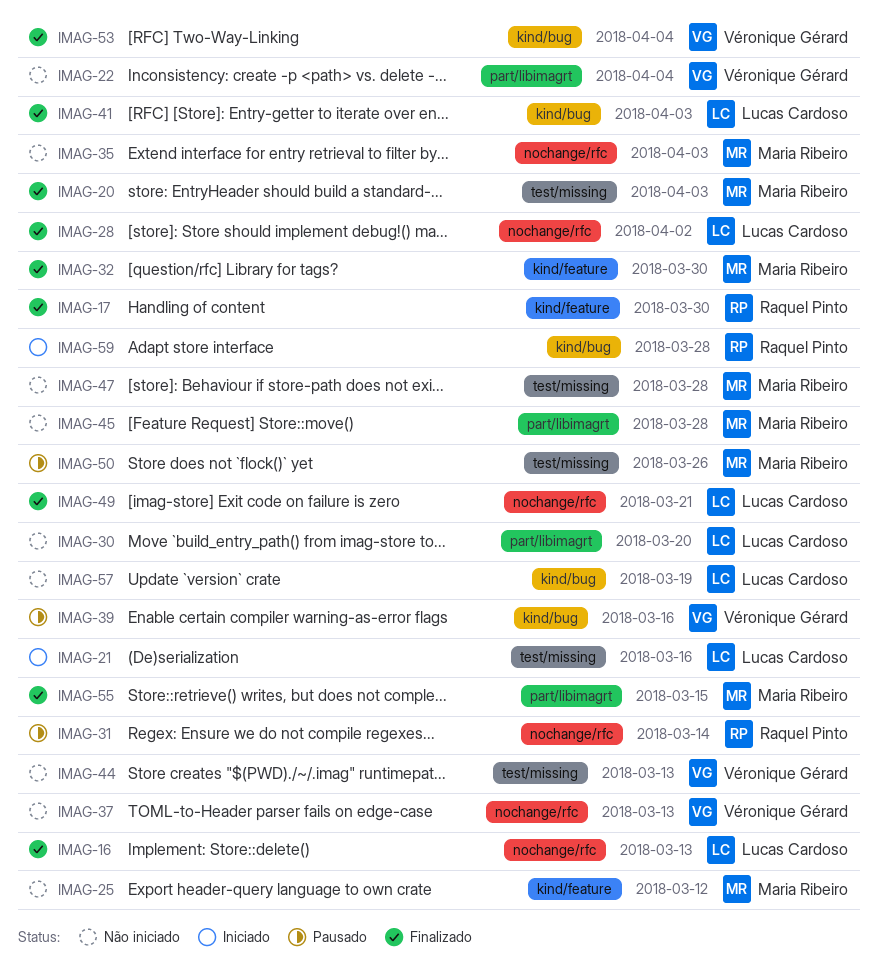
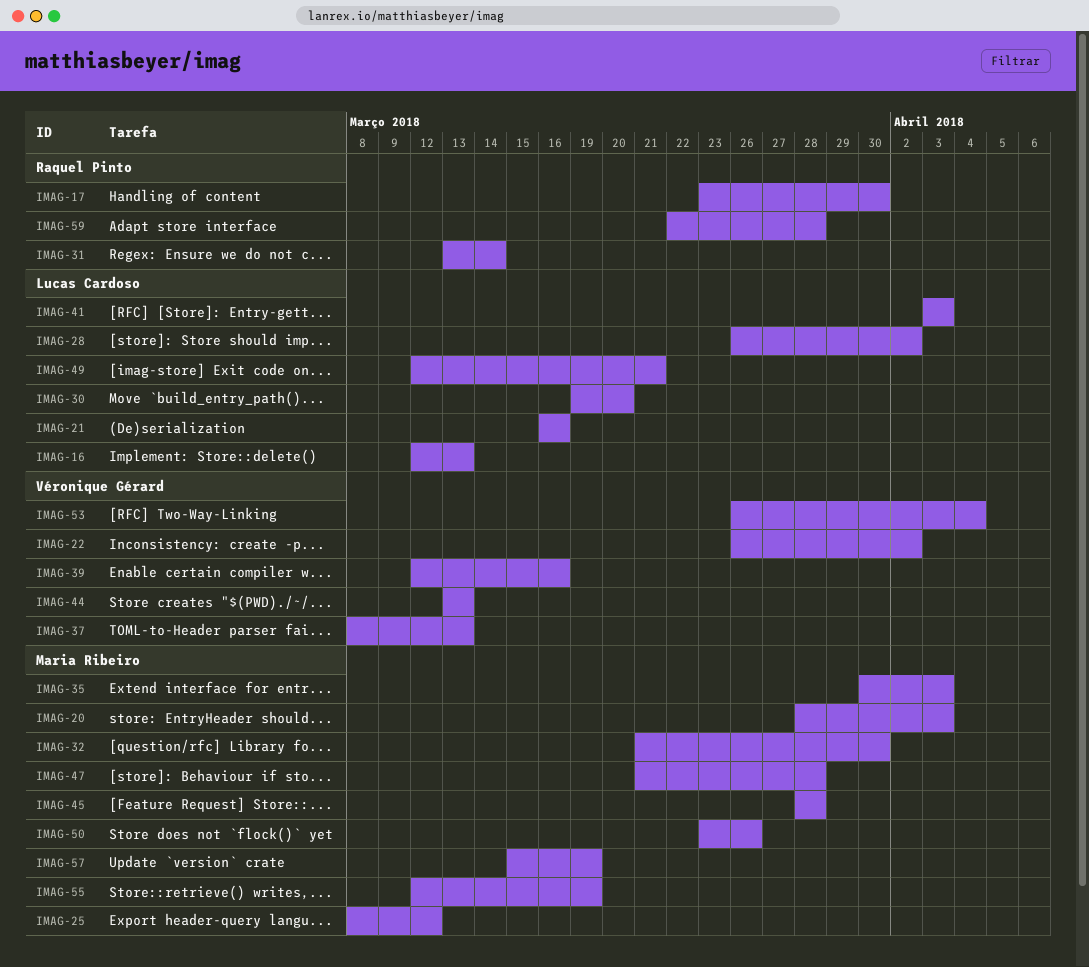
IMAG-22, due: Apr 4 -> Apr 2
IMAG-55, due: Mar 15 -> Mar 19
IMAG-57, owner: Lucas Cardoso -> Maria Ribeiro

